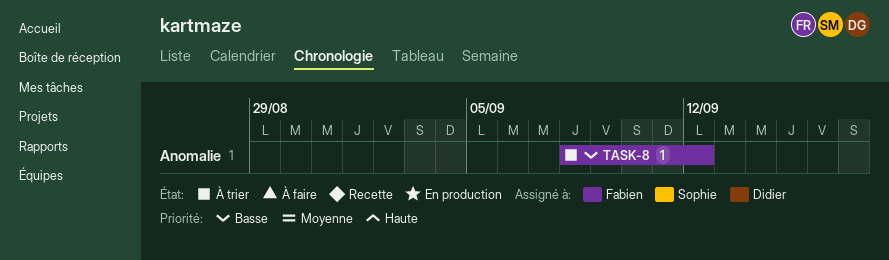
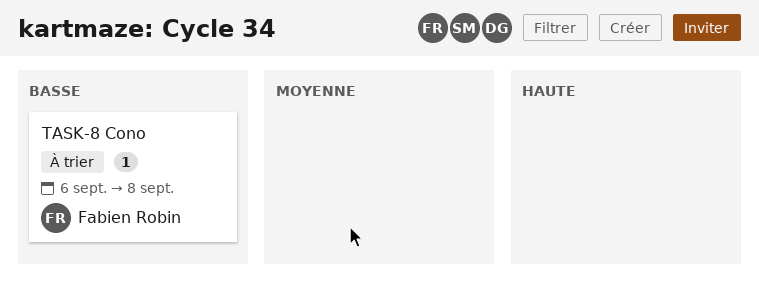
TASK-8, start: Sep 8 -> Sep 6
TASK-8, due: Sep 12 -> Sep 8

